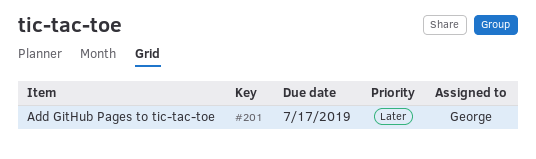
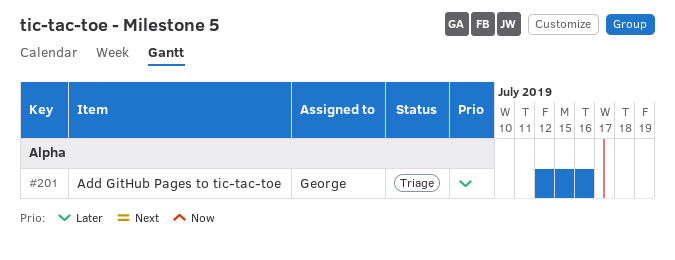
#201, due: Jul 17 -> Jul 16

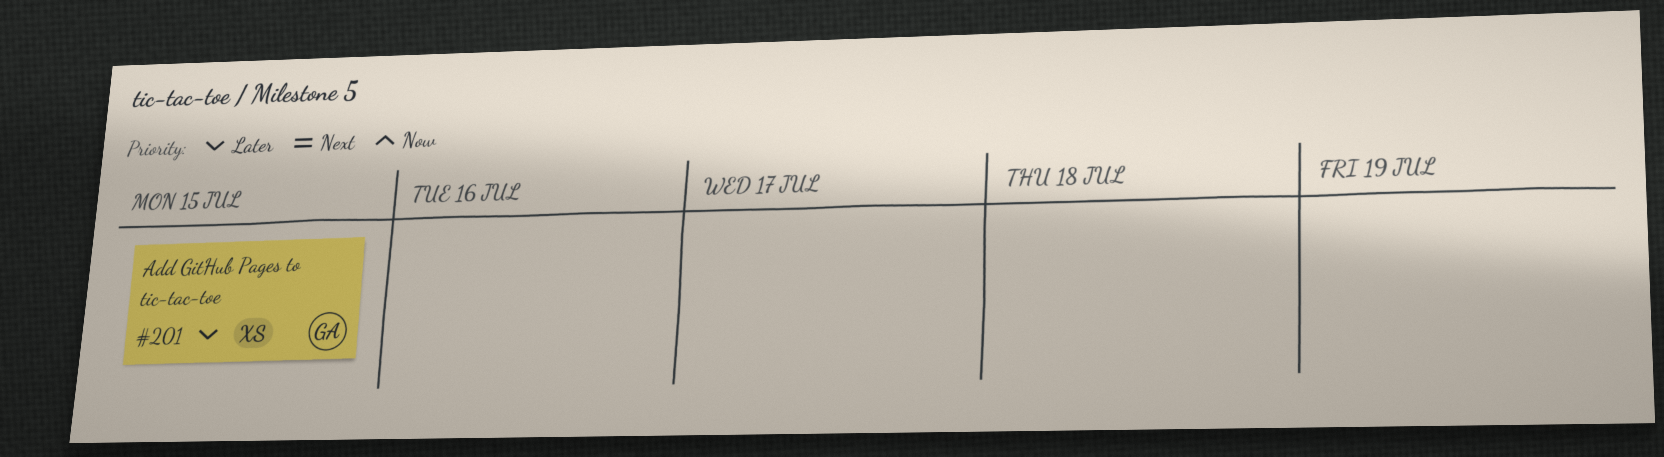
#201, due: Jul 16 -> Jul 15

